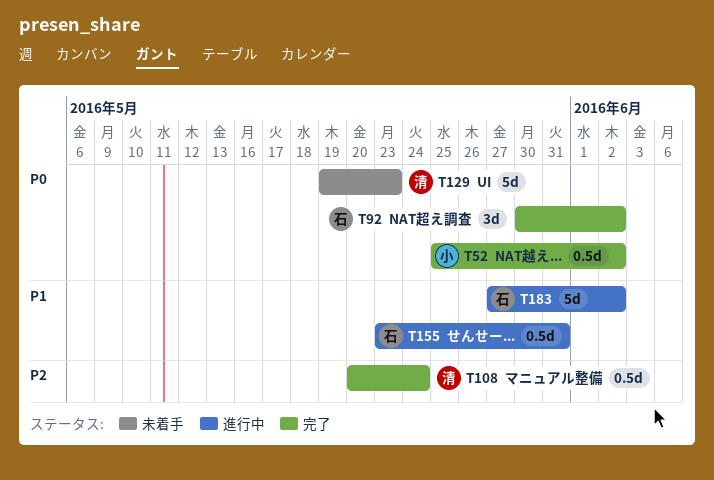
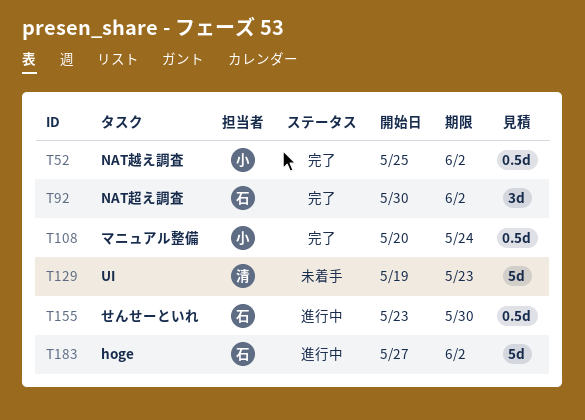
T108, owner: 清 -> 小
T155, due: May 31 -> May 30

